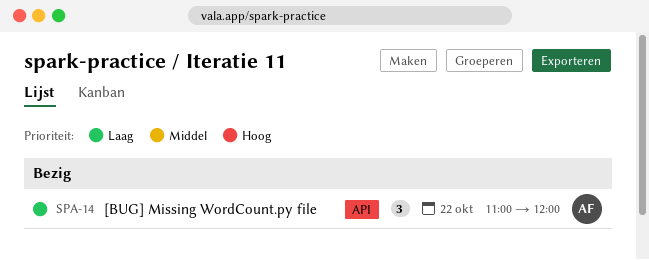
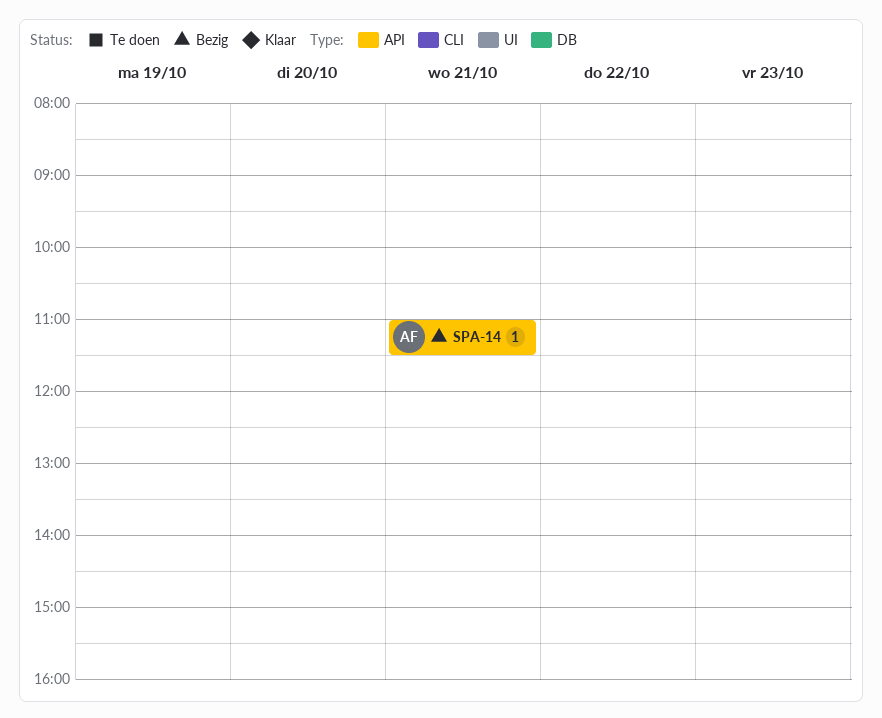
SPA-14, estimate: 3 -> 1
SPA-14, day: Oct 22 -> Oct 21
SPA-14, ends: 12:00 -> 11:30

